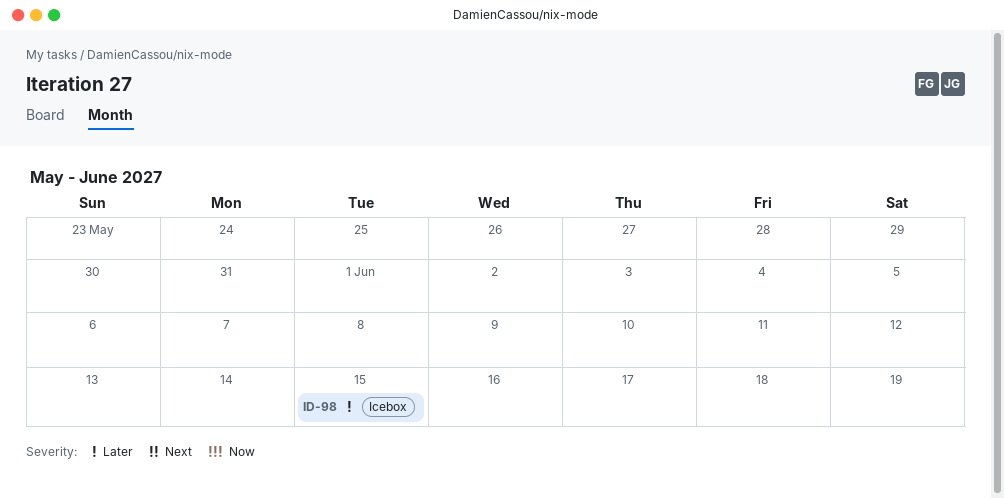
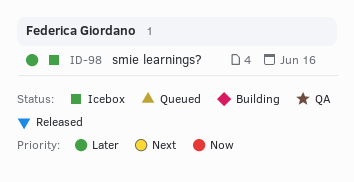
ID-98, due: Jun 15 -> Jun 16

